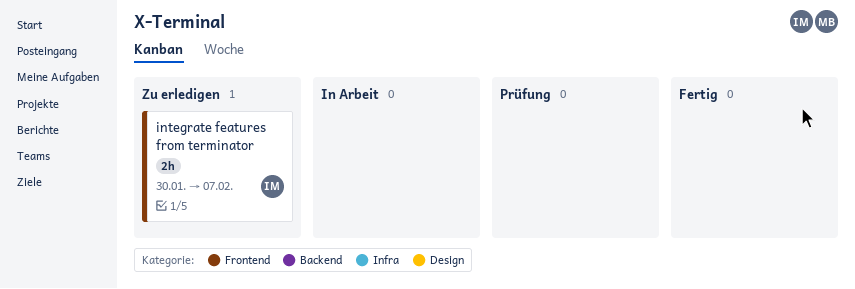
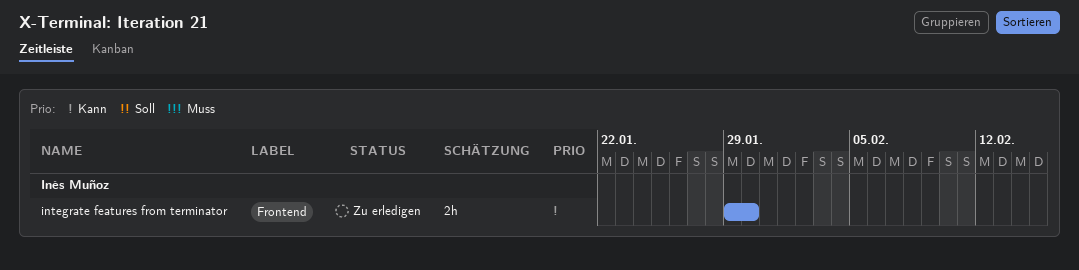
integrate features from terminator, start: Jan 30 -> Jan 29
integrate features from terminator, due: Feb 7 -> Jan 30

